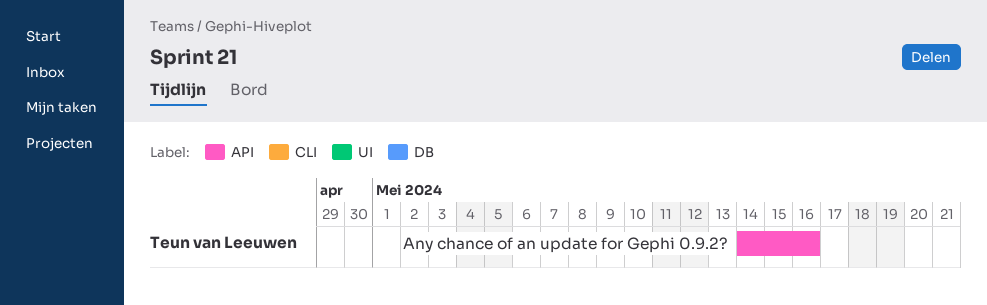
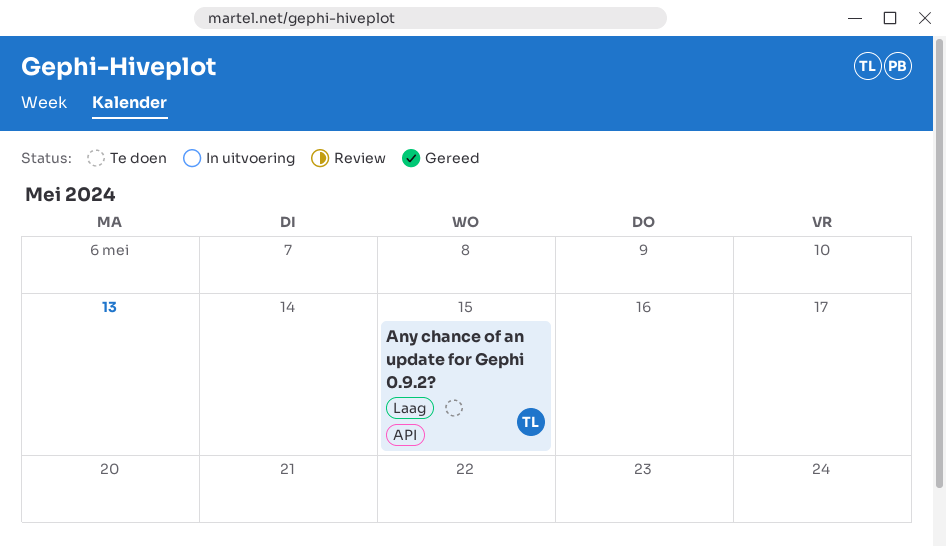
Any chance of an update for Gephi 0.9.2?, due: May 16 -> May 15

